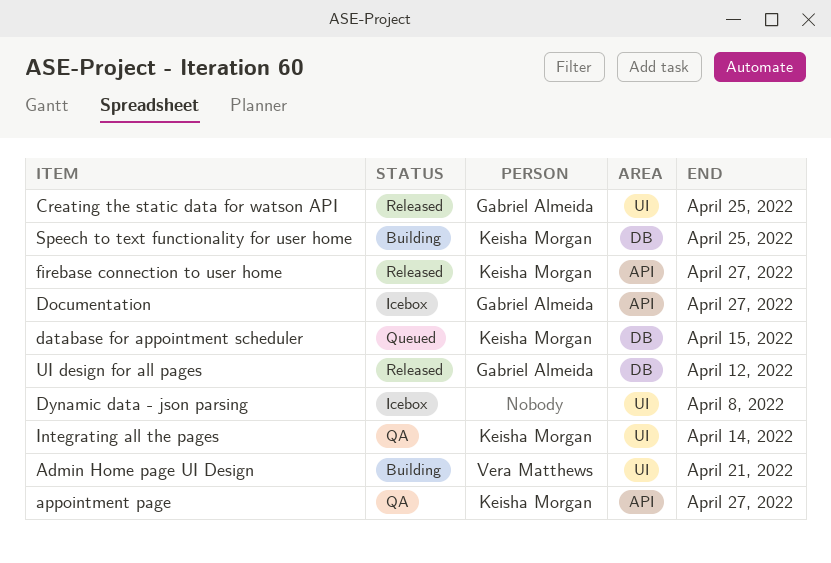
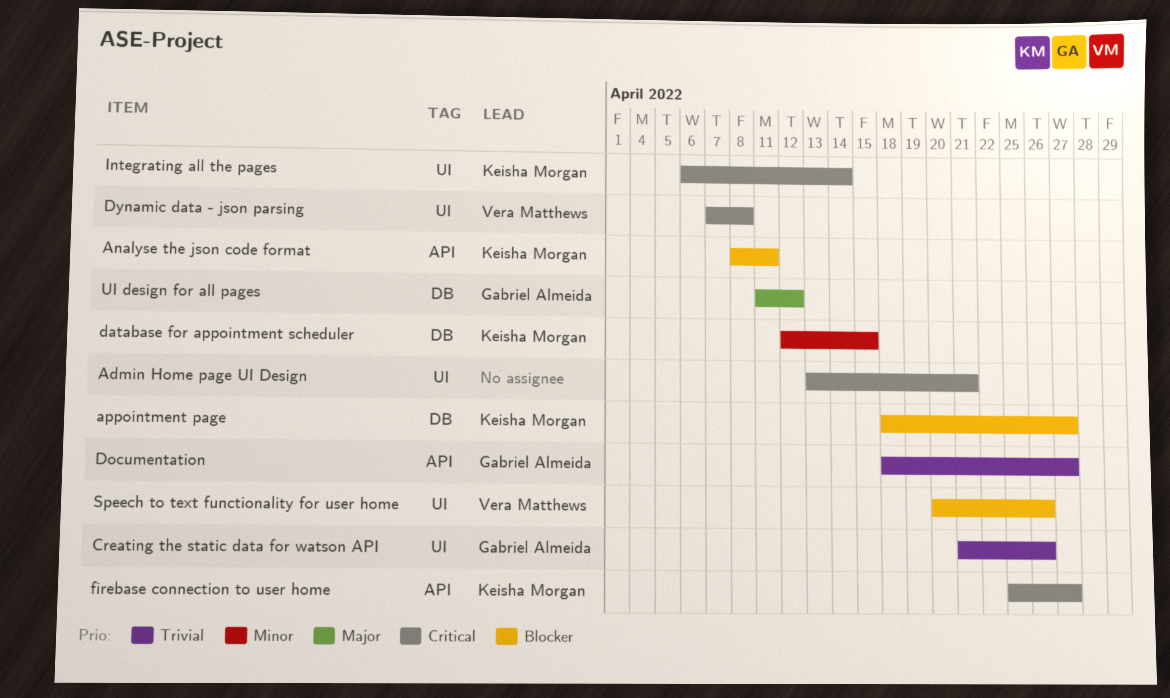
Admin Home page UI Design, owner: Vera Matthews -> none
Analyse the json code format: none -> present
appointment page, label: API -> DB
Creating the static data for watson API, due: Apr 25 -> Apr 26
Dynamic data - json parsing, owner: none -> Vera Matthews
Speech to text functionality for user home, owner: Keisha Morgan -> Vera Matthews
Speech to text functionality for user home, label: DB -> UI
Speech to text functionality for user home, due: Apr 25 -> Apr 26

